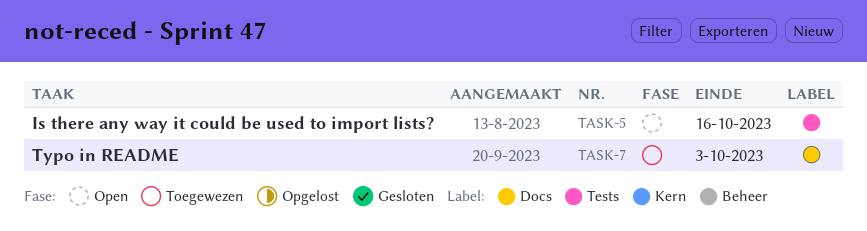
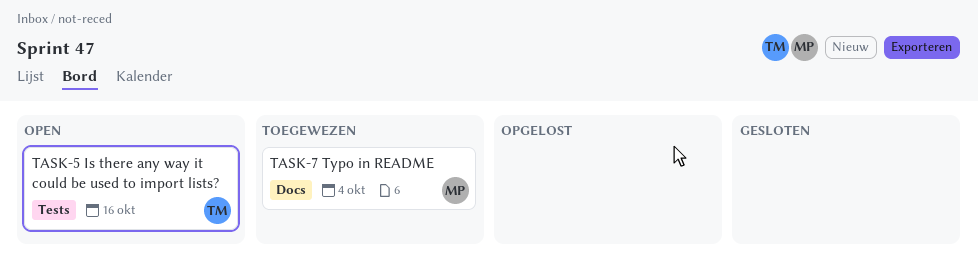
TASK-7, due: Oct 3 -> Oct 4

